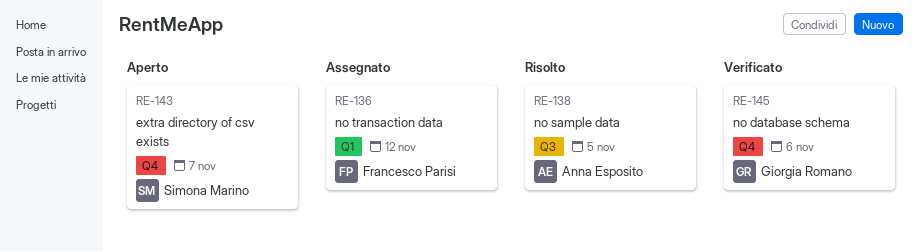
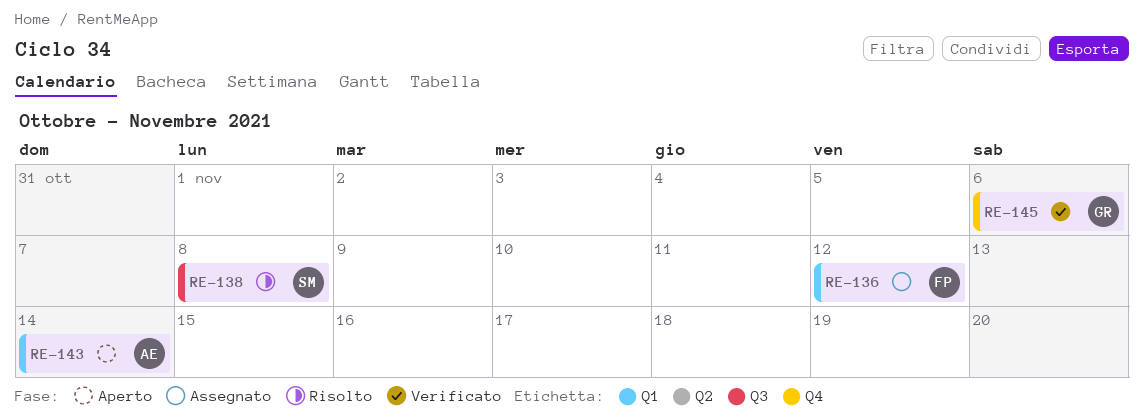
RE-138, owner: Anna Esposito -> Simona Marino
RE-138, due: Nov 5 -> Nov 8
RE-143, owner: Simona Marino -> Anna Esposito
RE-143, label: Q4 -> Q1
RE-143, due: Nov 7 -> Nov 14

